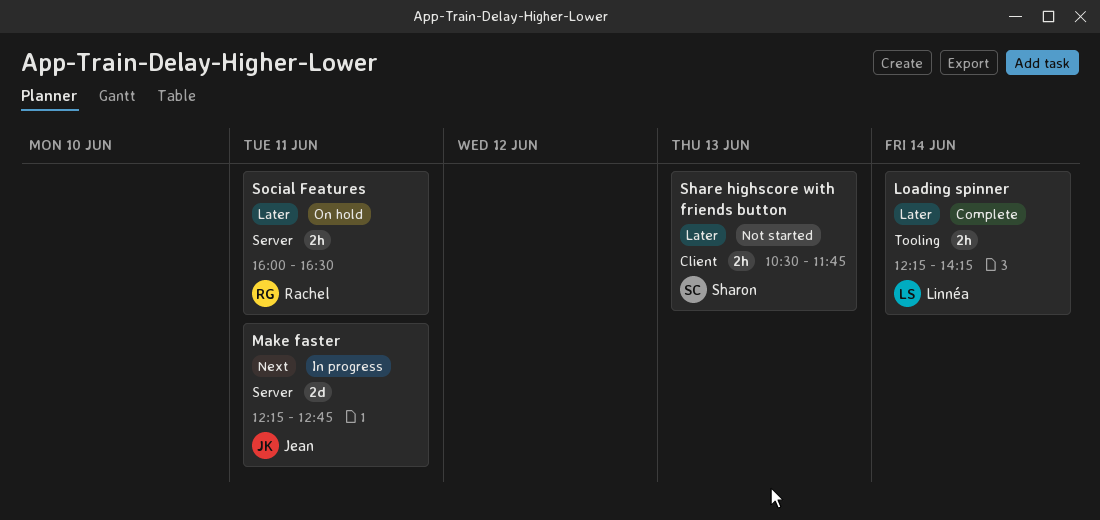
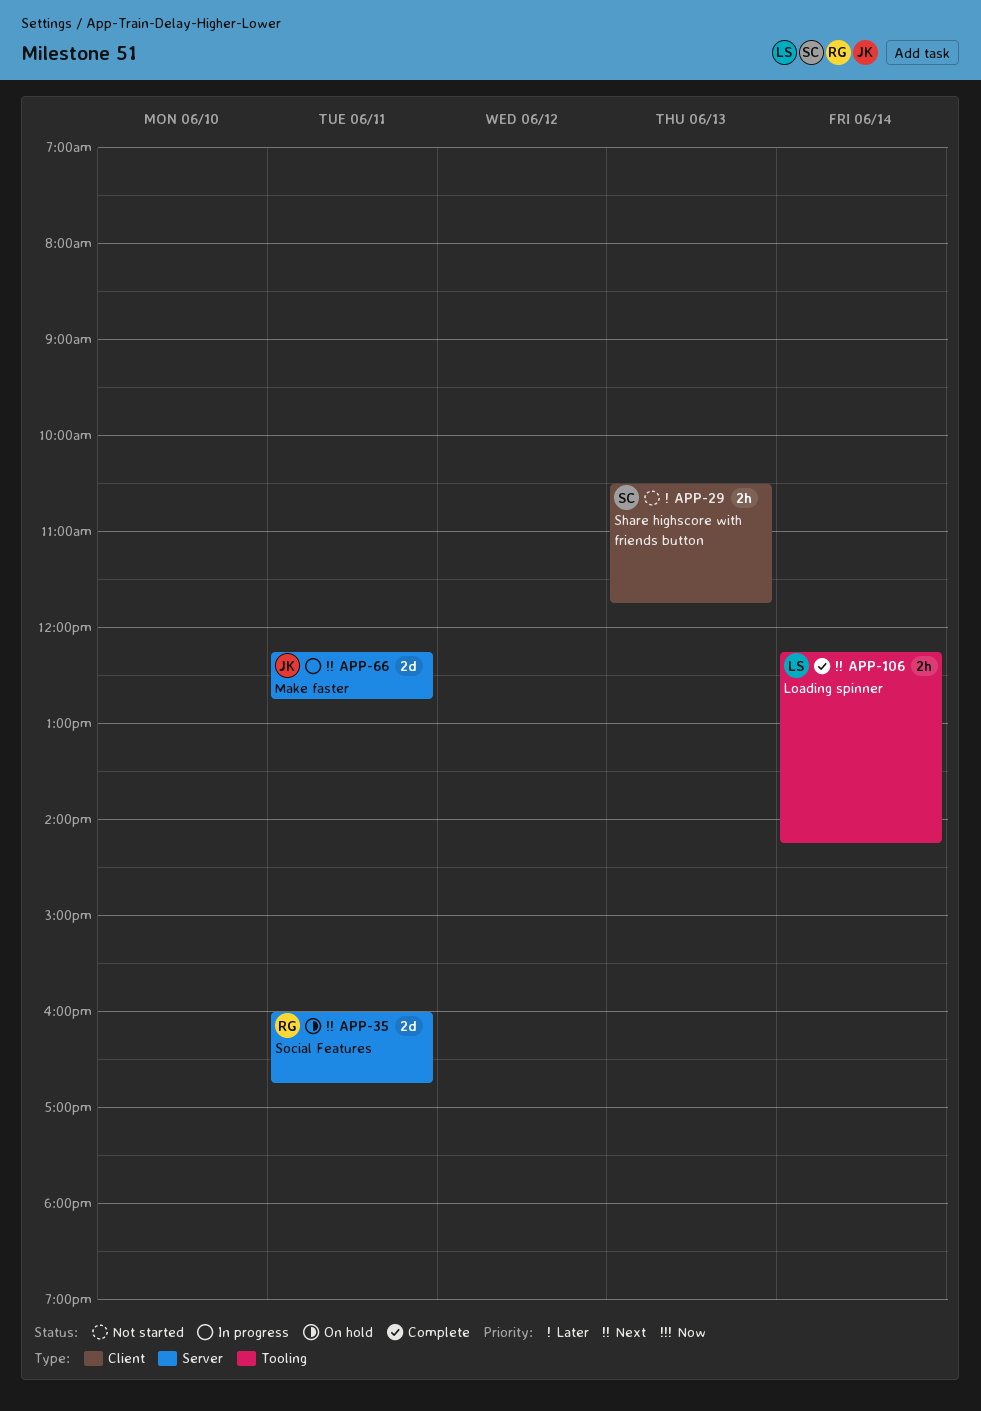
Loading spinner, priority: Later -> Next
Social Features, priority: Later -> Next
Social Features, estimate: 2h -> 2d
Social Features, ends: 16:30 -> 16:45

